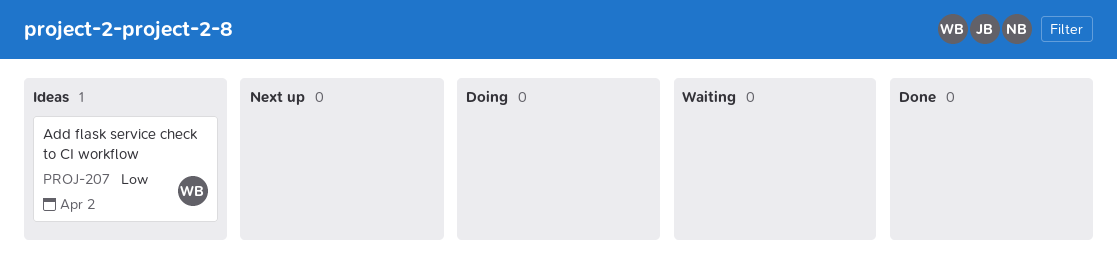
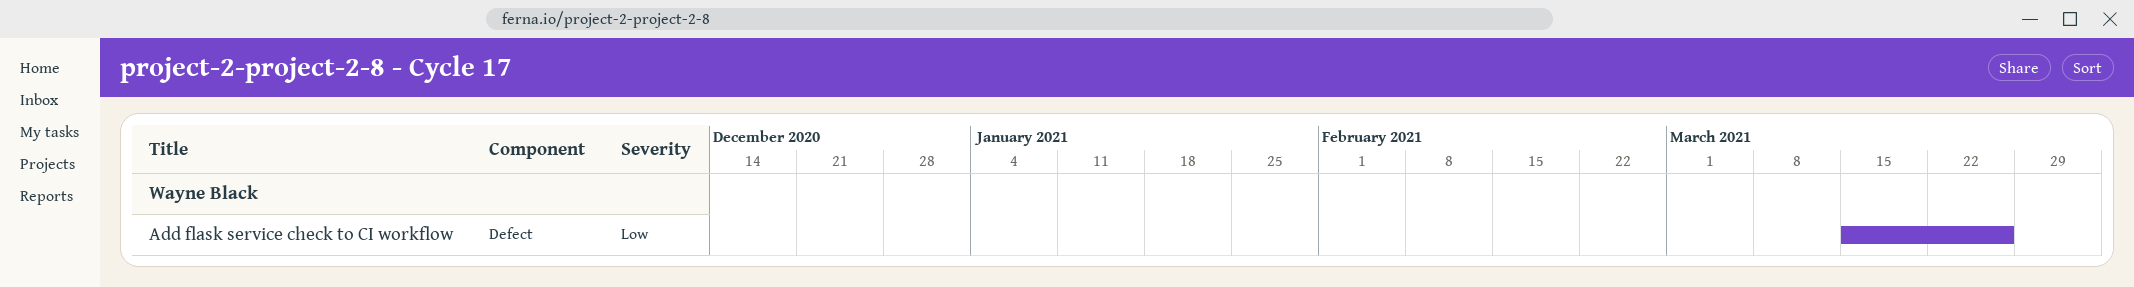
Add flask service check to CI workflow, due: Apr 2 -> Mar 26

